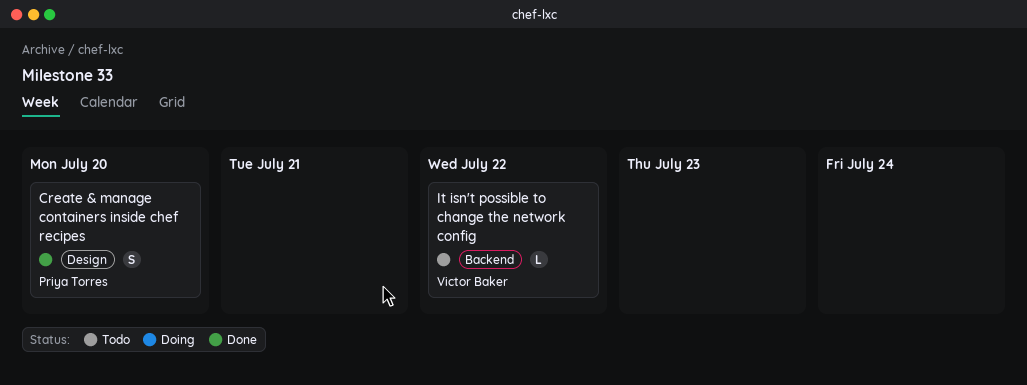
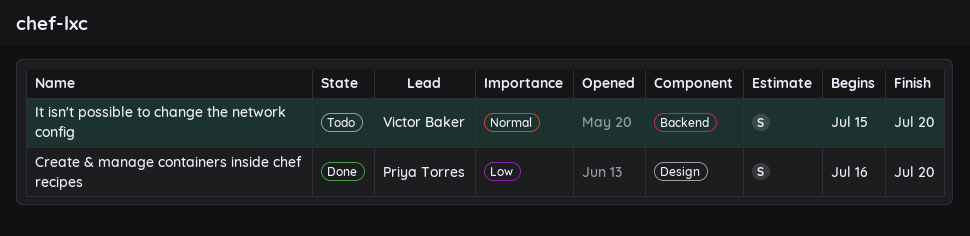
It isn't possible to change the network config, estimate: L -> S
It isn't possible to change the network config, due: Jul 22 -> Jul 20

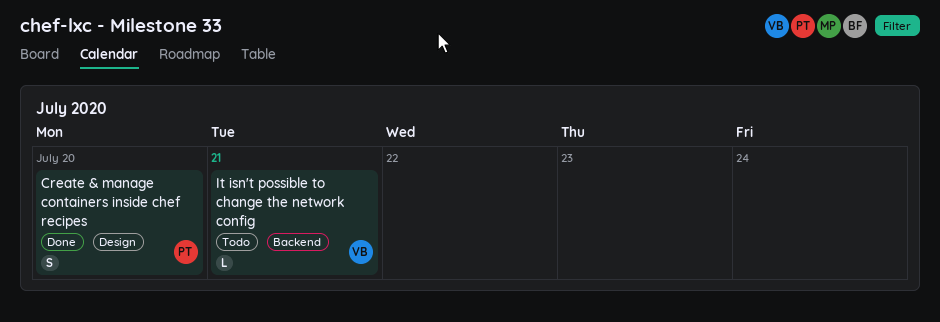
It isn't possible to change the network config, estimate: S -> L
It isn't possible to change the network config, due: Jul 20 -> Jul 21

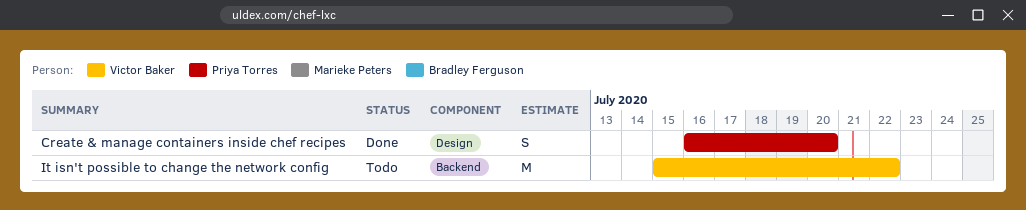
It isn't possible to change the network config, estimate: L -> M
It isn't possible to change the network config, due: Jul 21 -> Jul 22

